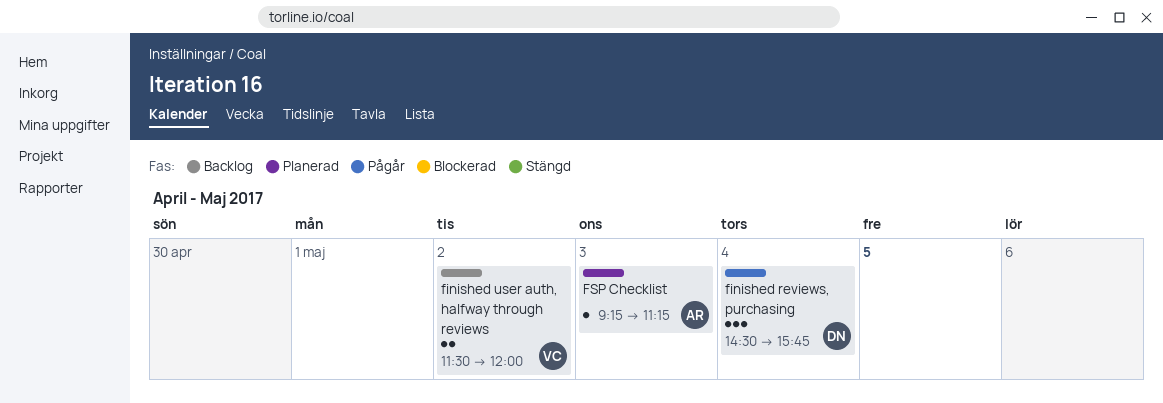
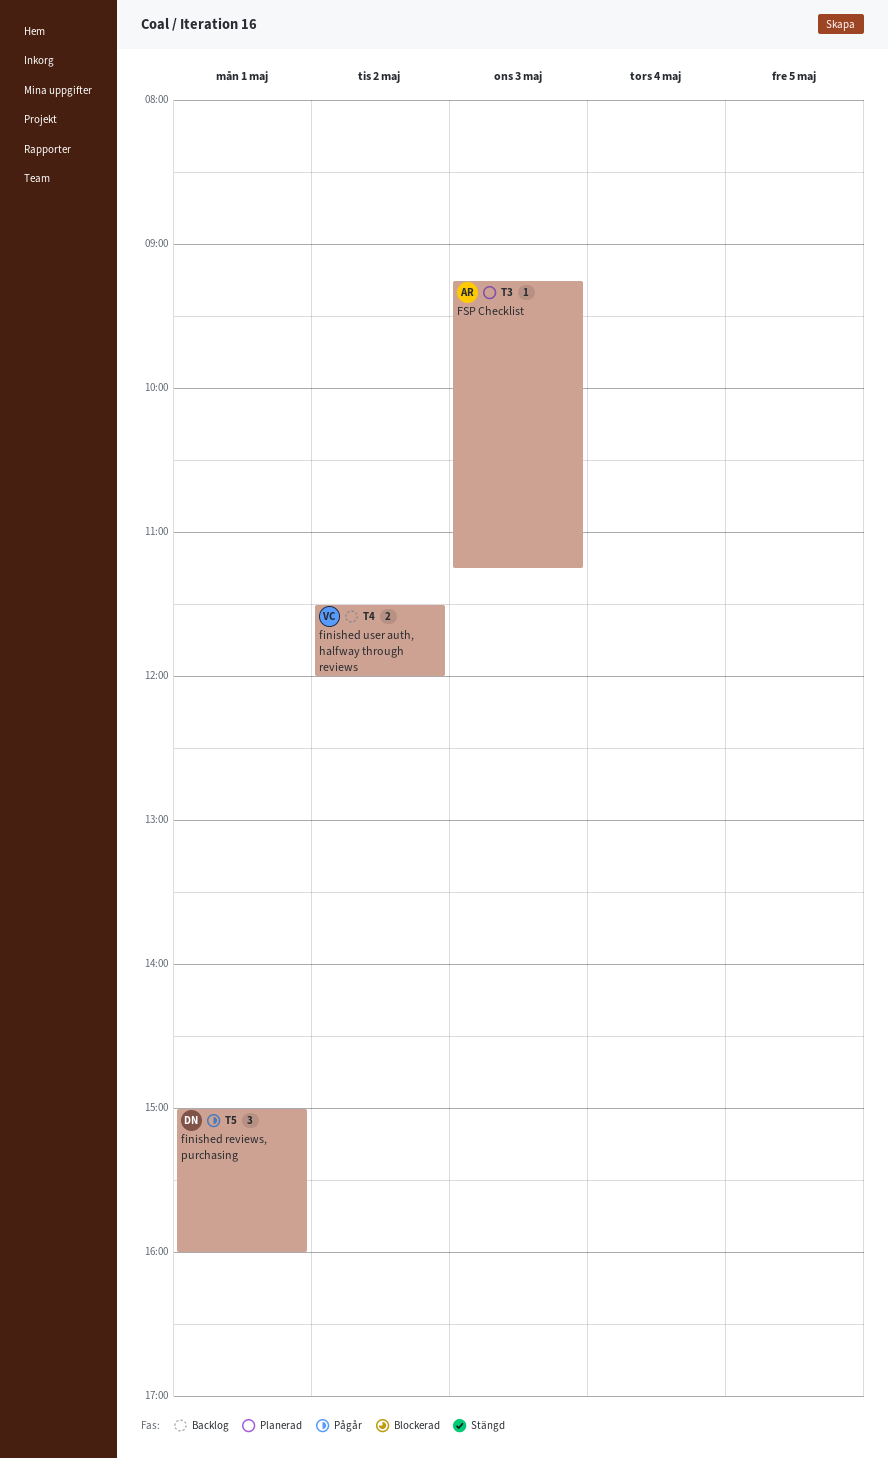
finished reviews, purchasing, day: May 4 -> May 1
finished reviews, purchasing, begins: 14:30 -> 15:00
finished reviews, purchasing, ends: 15:45 -> 16:00

